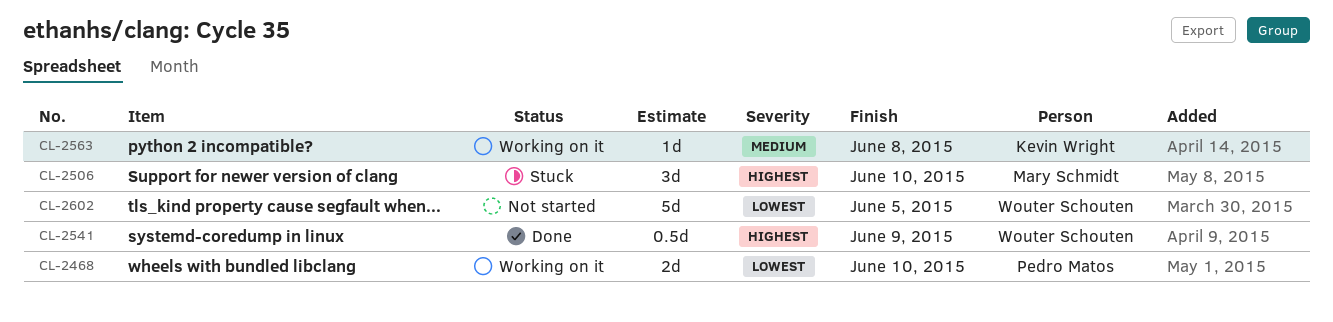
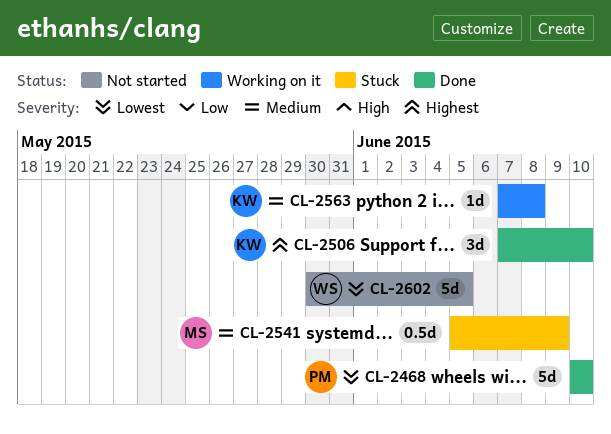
CL-2468, status: Working on it -> Done
CL-2468, estimate: 2d -> 5d
CL-2506, status: Stuck -> Done
CL-2506, owner: Mary Schmidt -> Kevin Wright
CL-2541, status: Done -> Stuck
CL-2541, owner: Wouter Schouten -> Mary Schmidt
CL-2541, priority: Highest -> Medium

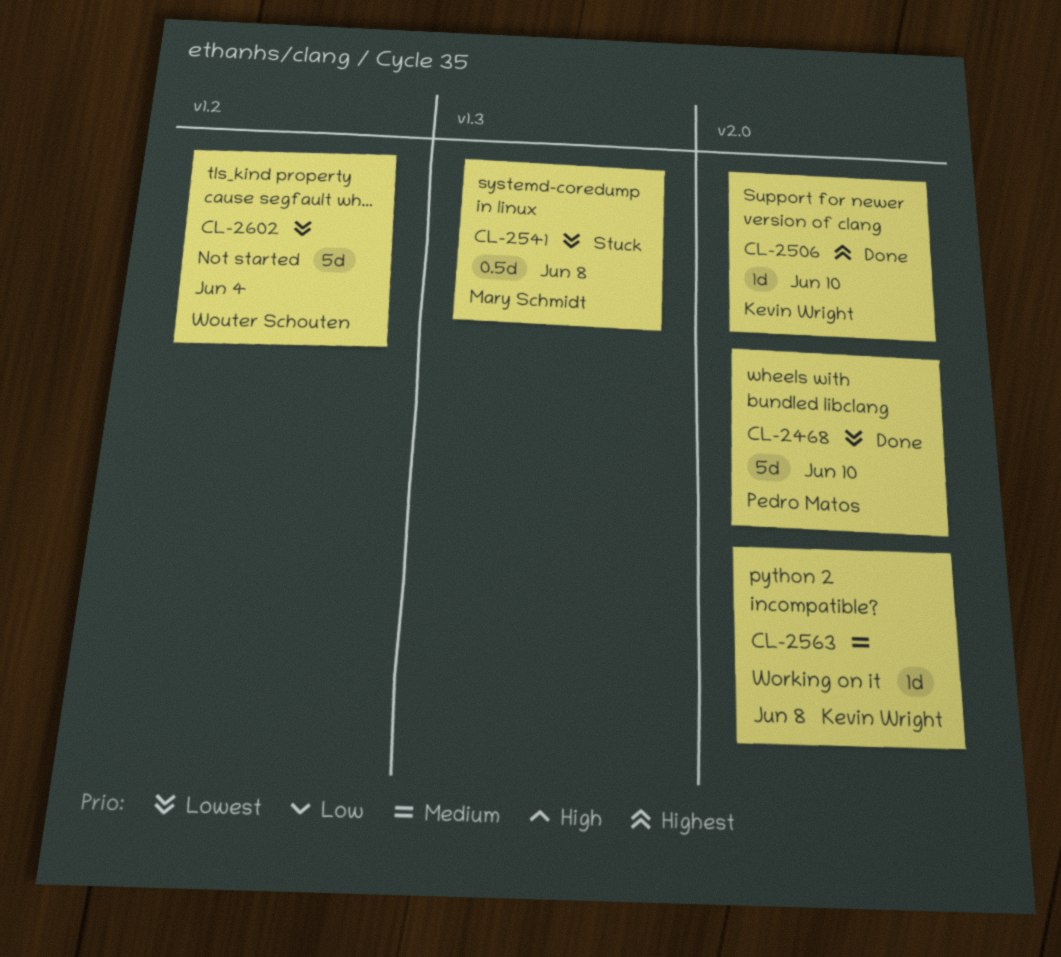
CL-2506, estimate: 3d -> 1d
CL-2541, priority: Medium -> Lowest
CL-2541, due: Jun 9 -> Jun 8
CL-2602, due: Jun 5 -> Jun 4

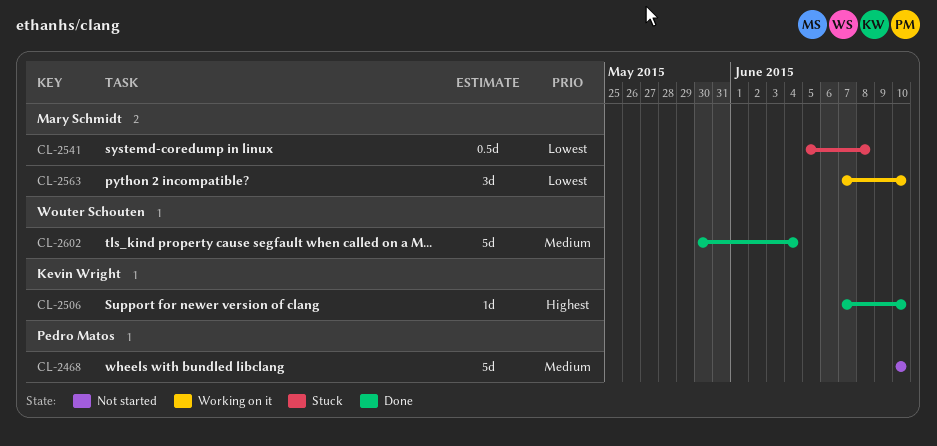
CL-2468, status: Done -> Not started
CL-2468, priority: Lowest -> Medium
CL-2563, owner: Kevin Wright -> Mary Schmidt
CL-2563, priority: Medium -> Lowest
CL-2563, estimate: 1d -> 3d
CL-2563, due: Jun 8 -> Jun 10
CL-2602, status: Not started -> Done
CL-2602, priority: Lowest -> Medium

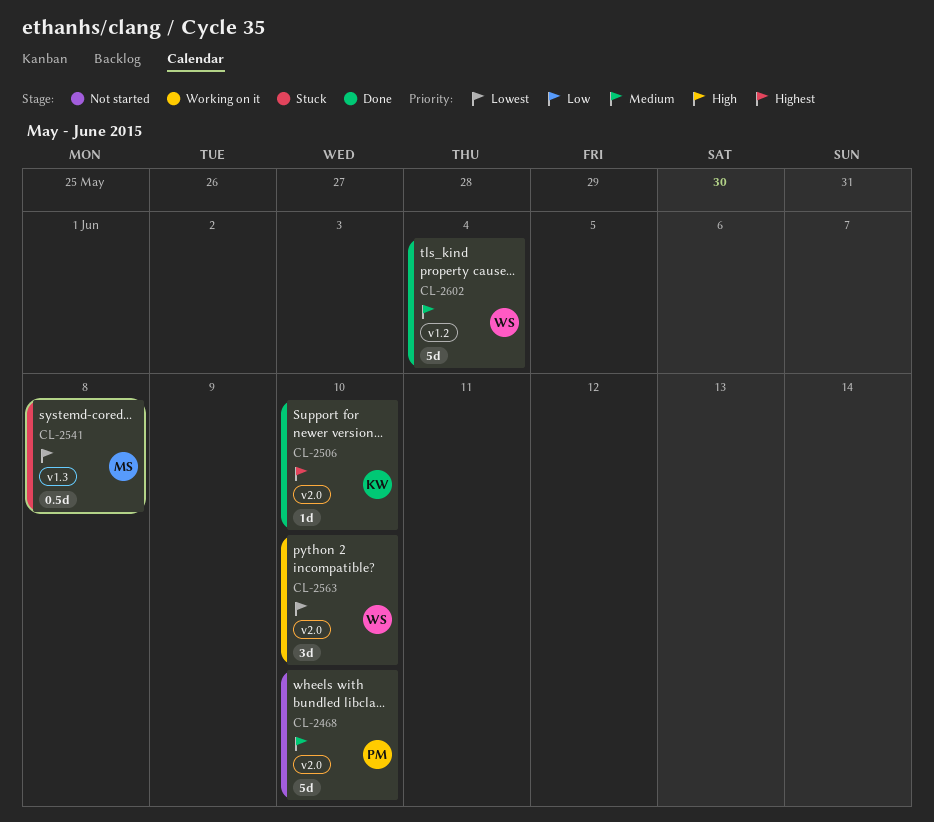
CL-2563, owner: Mary Schmidt -> Wouter Schouten

